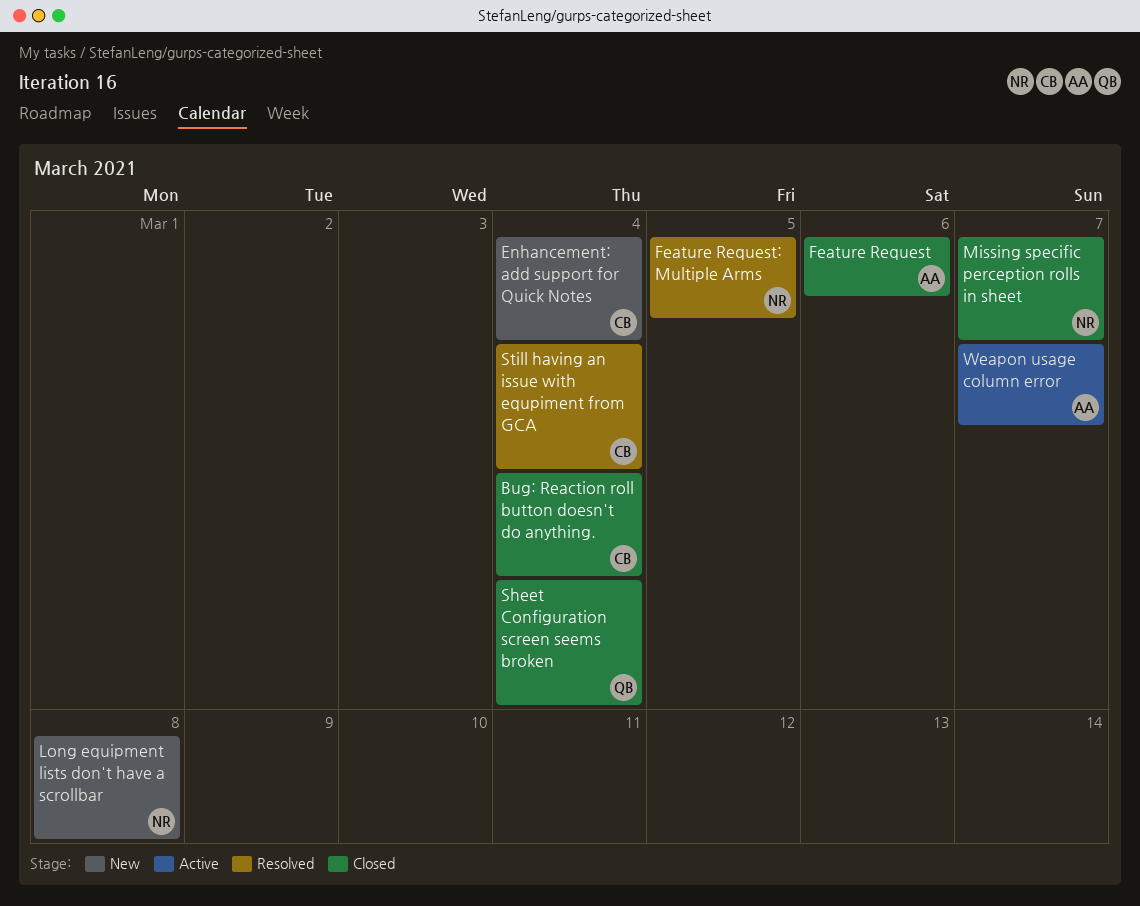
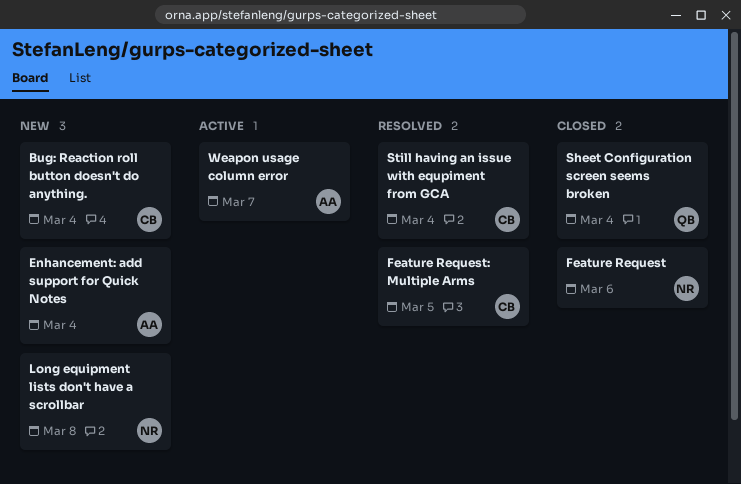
Bug: Reaction roll button doesn't do anything., status: Closed -> New
Enhancement: add support for Quick Notes, owner: CB -> AA
Feature Request, owner: AA -> NR
Feature Request: Multiple Arms, owner: NR -> CB
Missing specific perception rolls in sheet: present -> none

